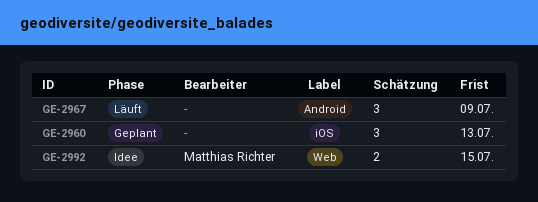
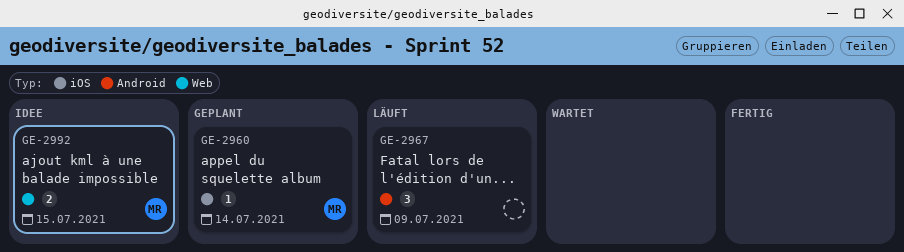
GE-2960, owner: none -> Matthias Richter
GE-2960, estimate: 3 -> 1
GE-2960, due: Jul 13 -> Jul 14

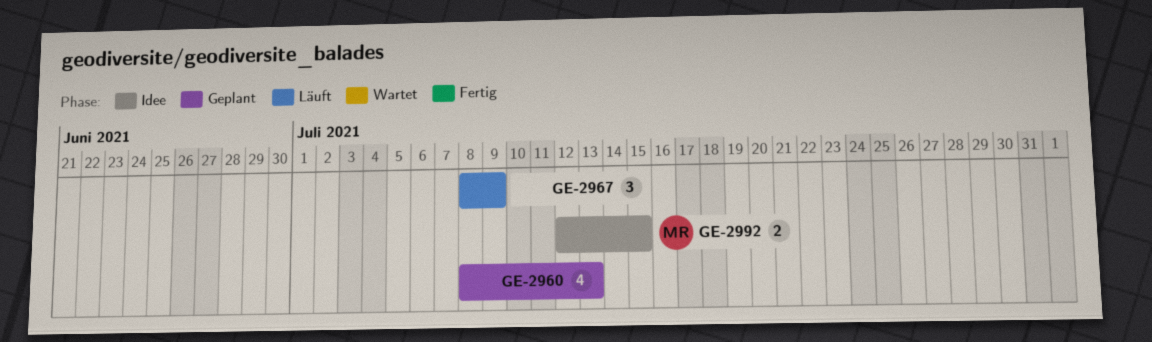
GE-2960, owner: MR -> none
GE-2960, estimate: 1 -> 4
GE-2960, due: Jul 14 -> Jul 13

